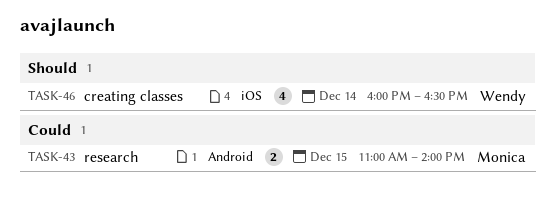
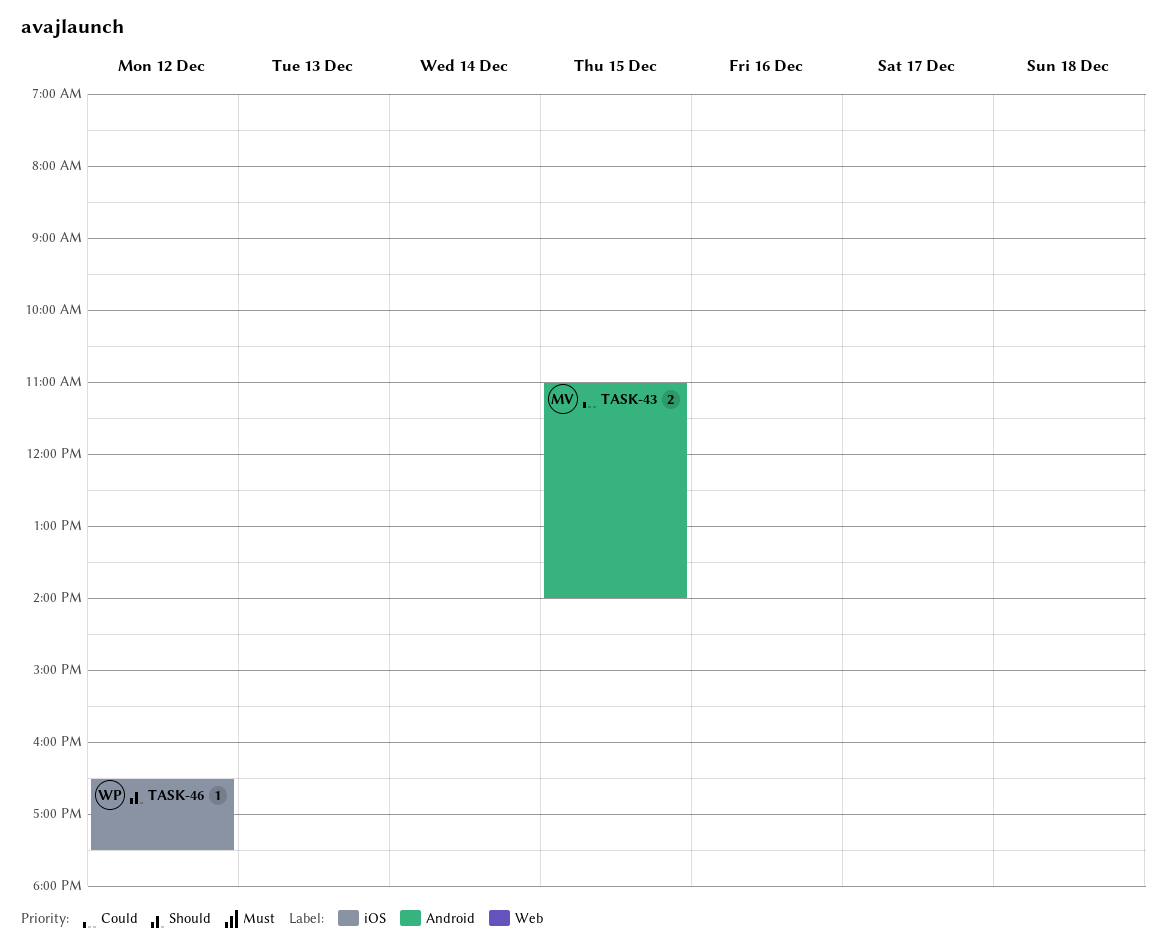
TASK-46, estimate: 4 -> 1
TASK-46, day: Dec 14 -> Dec 12
TASK-46, begins: 16:00 -> 16:30
TASK-46, ends: 16:30 -> 17:30

